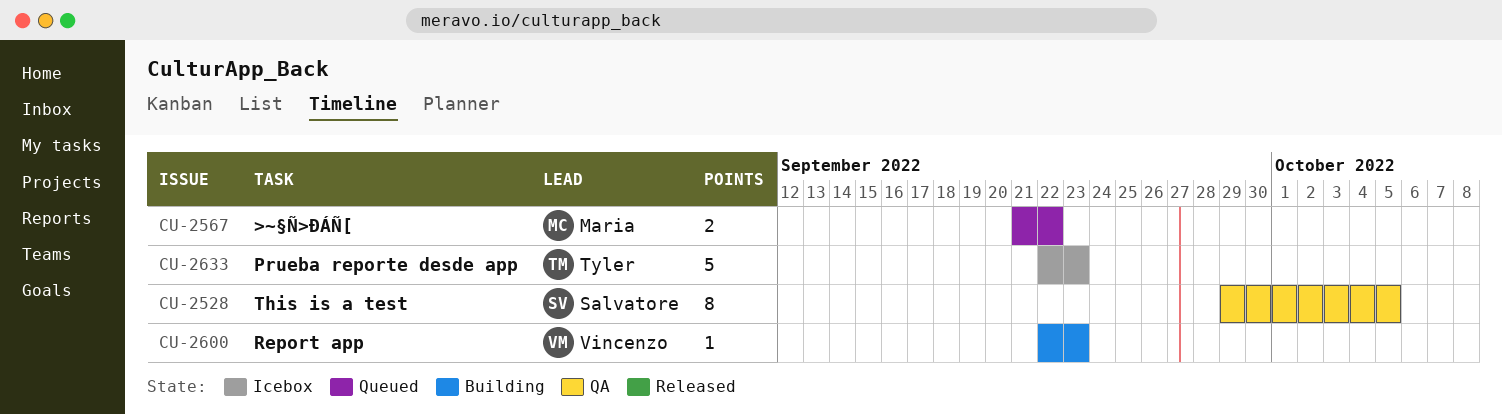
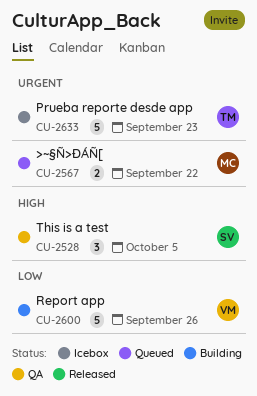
CU-2528, estimate: 8 -> 3
CU-2600, estimate: 1 -> 5
CU-2600, due: Sep 23 -> Sep 26

